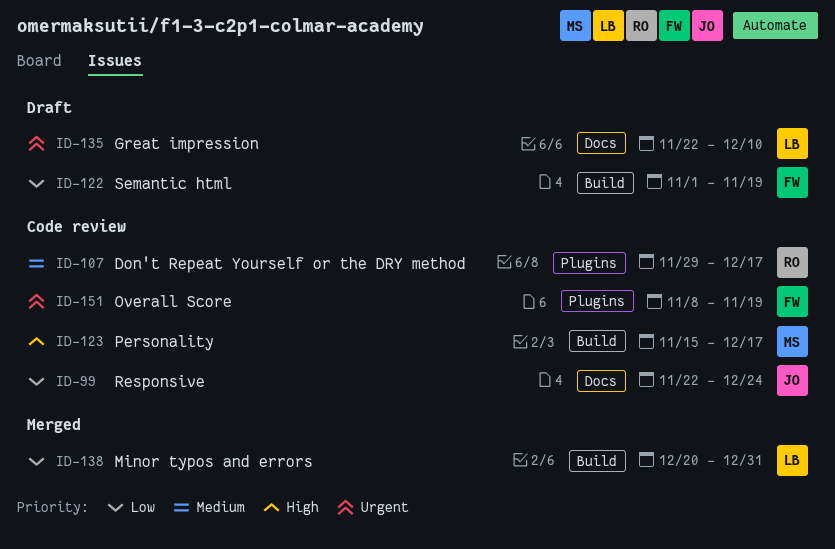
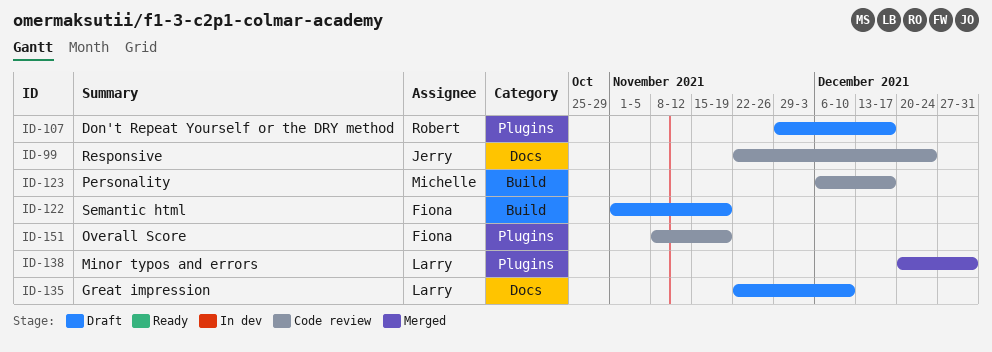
ID-107, status: Code review -> Draft
ID-123, start: Nov 15 -> Dec 6
ID-138, label: Build -> Plugins

